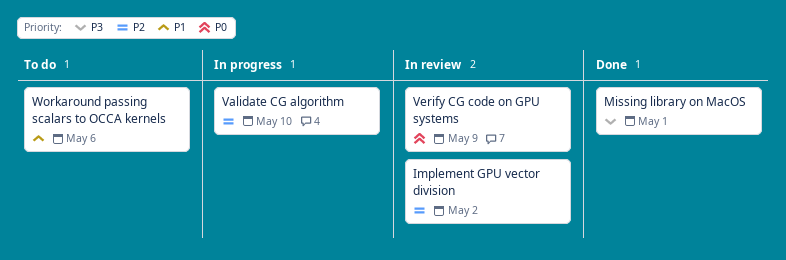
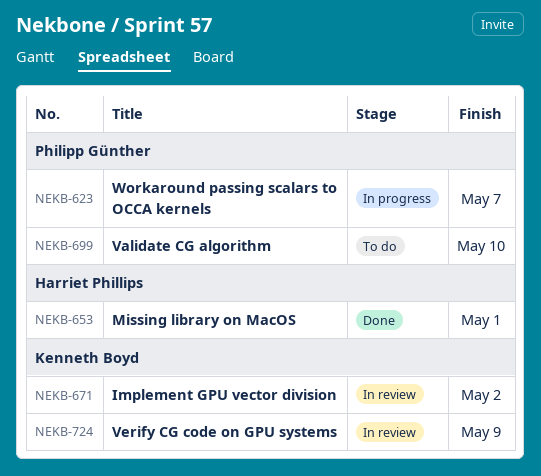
Validate CG algorithm, status: In progress -> To do
Workaround passing scalars to OCCA kernels, status: To do -> In progress
Workaround passing scalars to OCCA kernels, due: May 6 -> May 7

